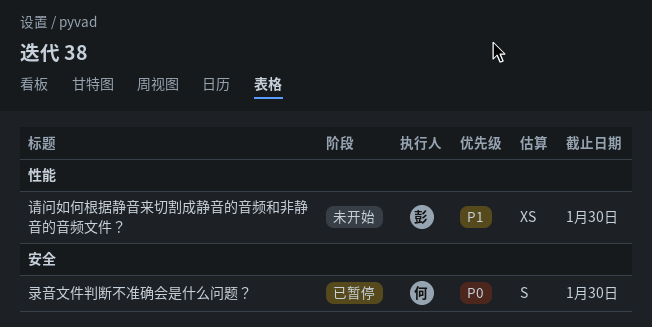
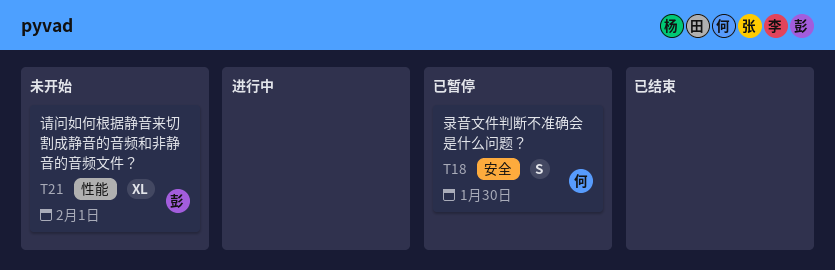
请问如何根据静音来切割成静音的音频和非静音的音频文件？, estimate: XS -> XL
请问如何根据静音来切割成静音的音频和非静音的音频文件？, due: Jan 30 -> Feb 1

